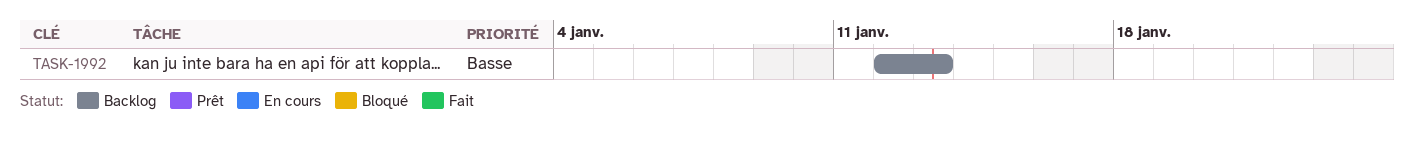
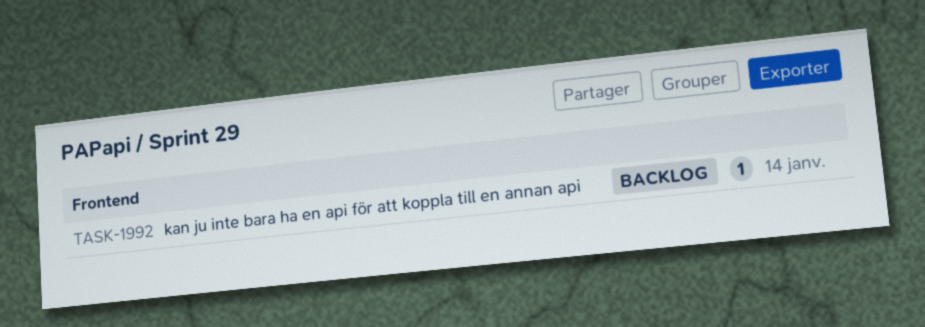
TASK-1992, due: Jan 13 -> Jan 14

